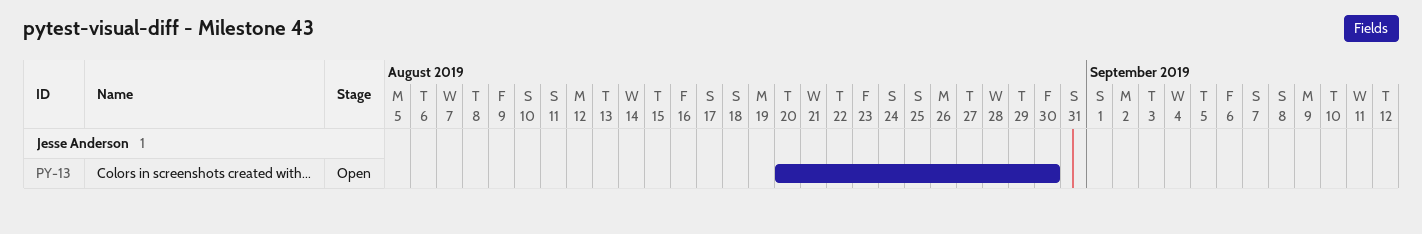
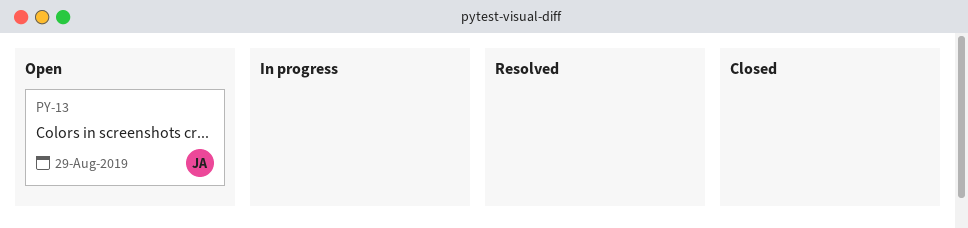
PY-13, due: Aug 30 -> Aug 29

